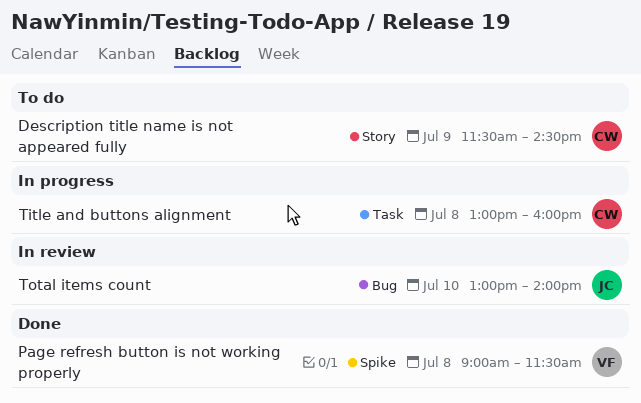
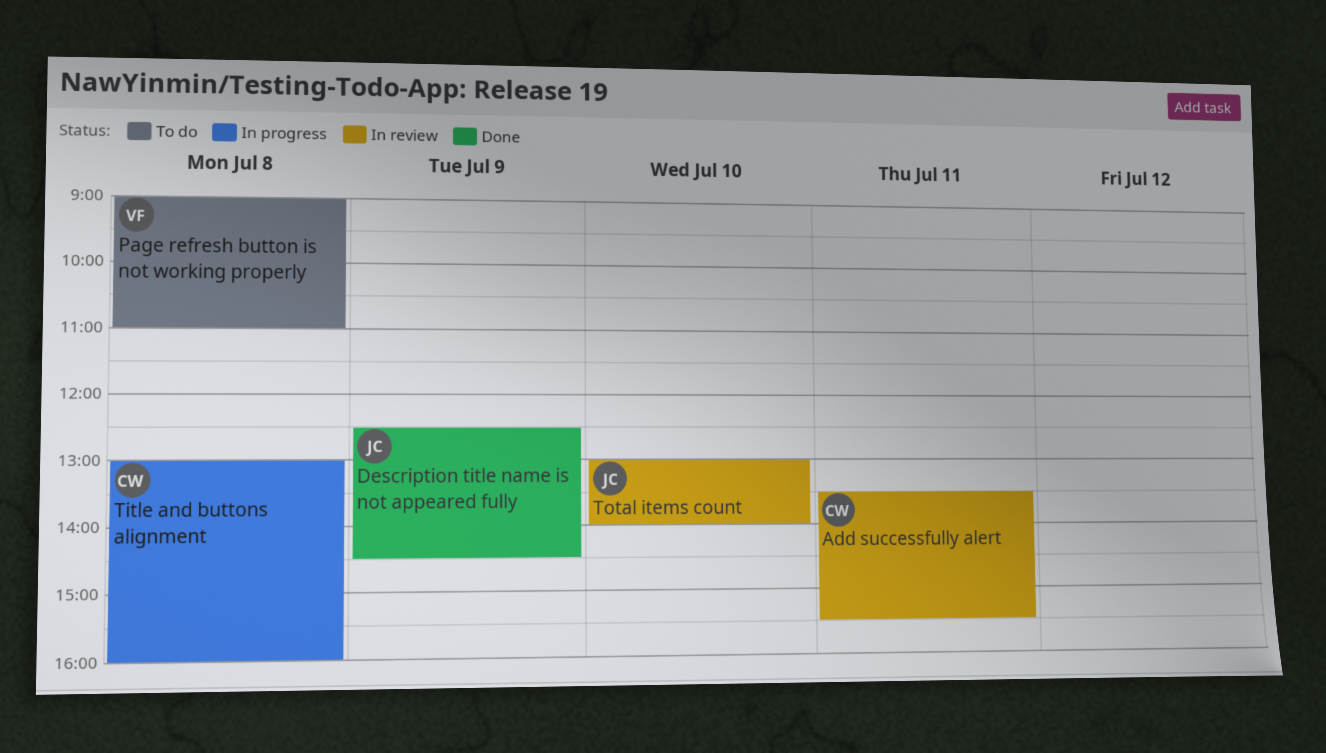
Add successfully alert: none -> present
Description title name is not appeared fully, status: To do -> Done
Description title name is not appeared fully, owner: CW -> JC
Description title name is not appeared fully, begins: 11:30 -> 12:30
Page refresh button is not working properly, status: Done -> To do
Page refresh button is not working properly, ends: 11:30 -> 11:00

